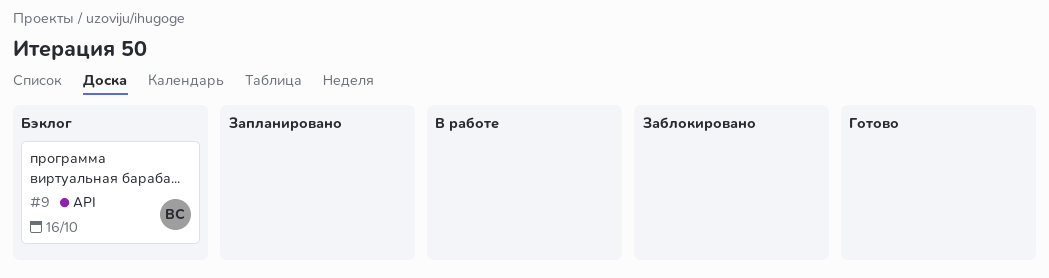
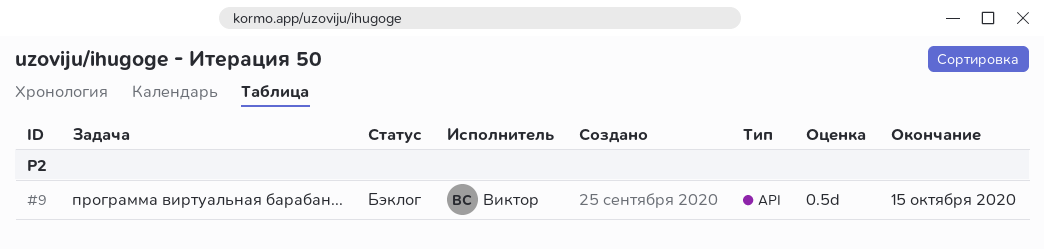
#9, due: Oct 16 -> Oct 15

